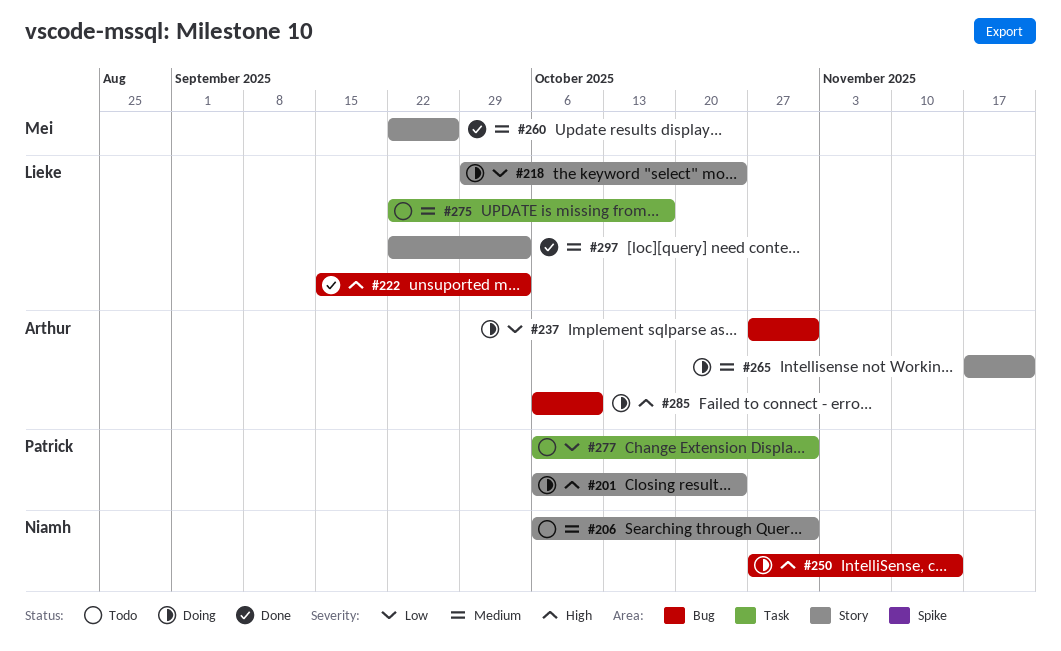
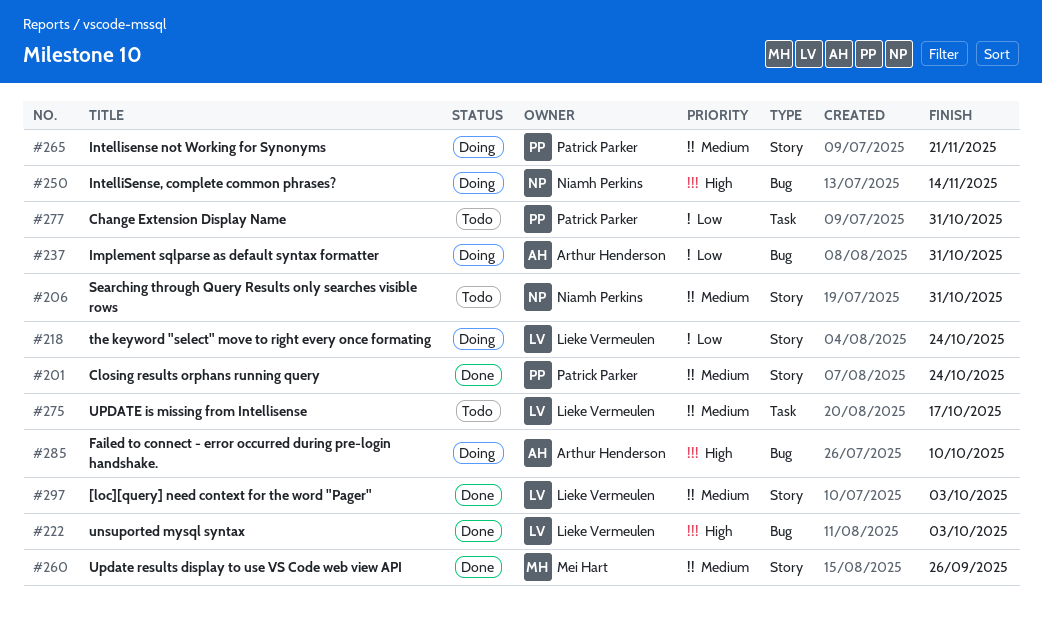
#201, status: Doing -> Done
#201, priority: High -> Medium
#265, owner: Arthur Henderson -> Patrick Parker

